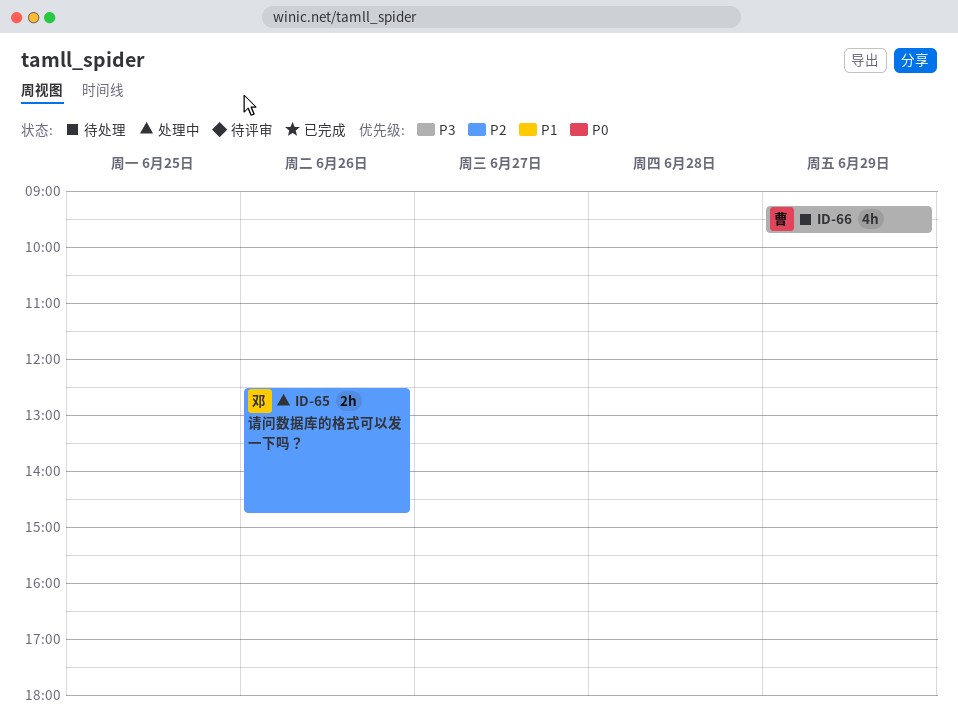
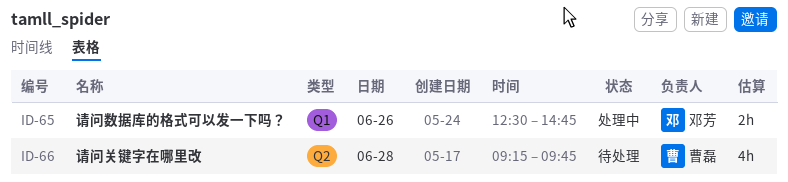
ID-66, day: Jun 29 -> Jun 28

